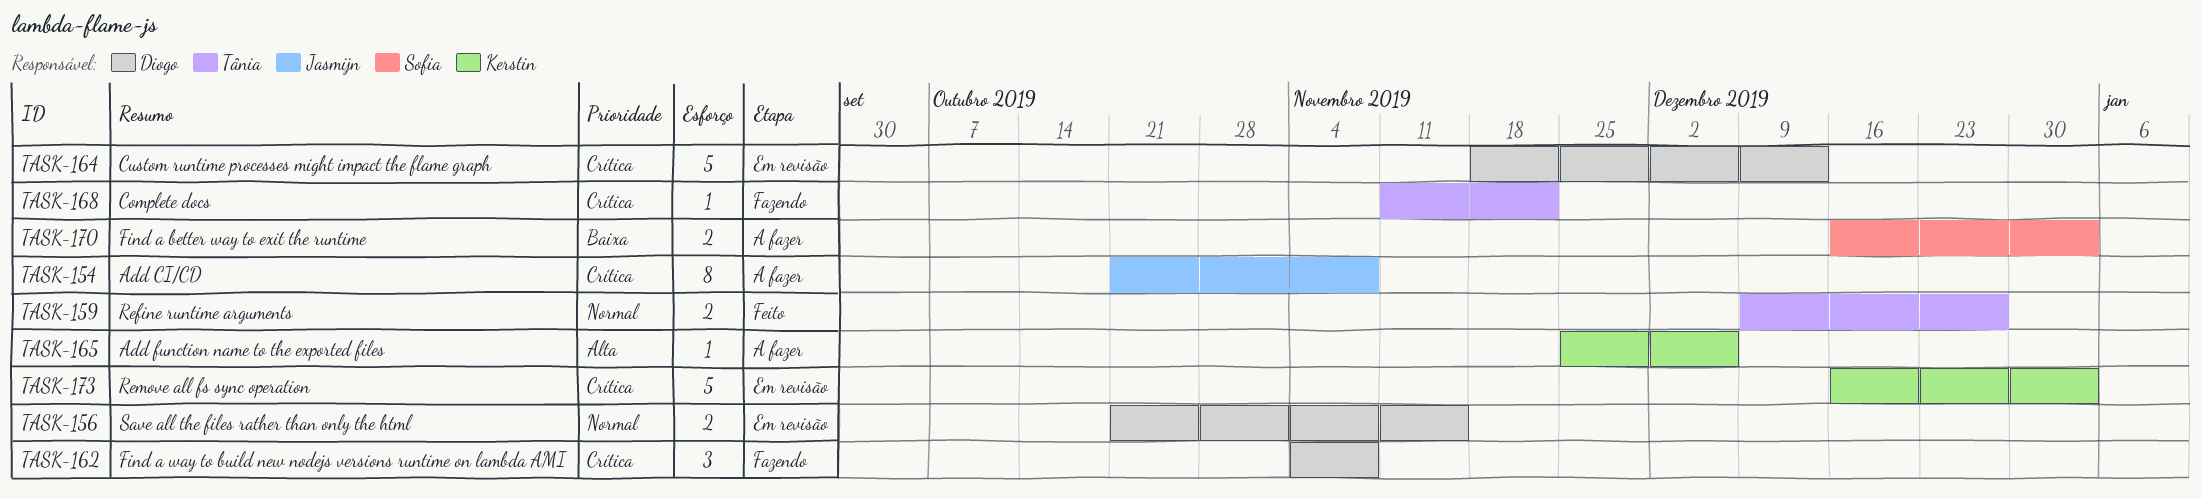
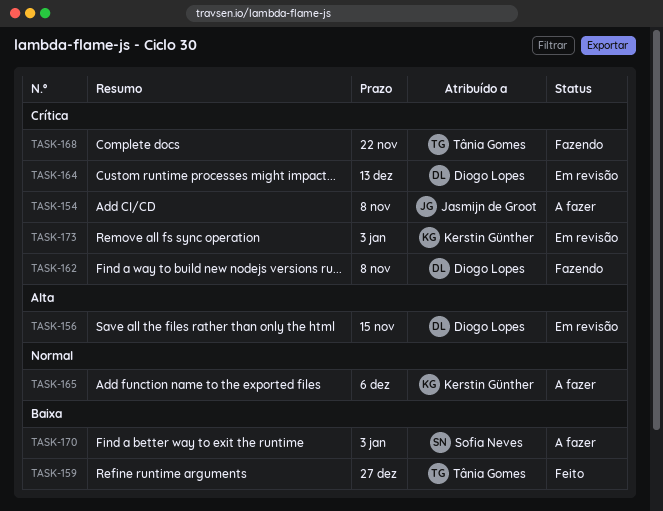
TASK-156, priority: Normal -> Alta
TASK-159, priority: Normal -> Baixa
TASK-165, priority: Alta -> Normal

